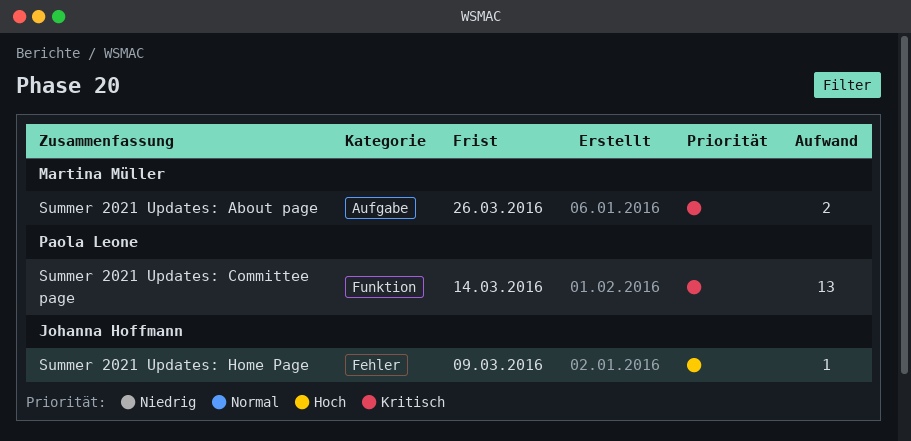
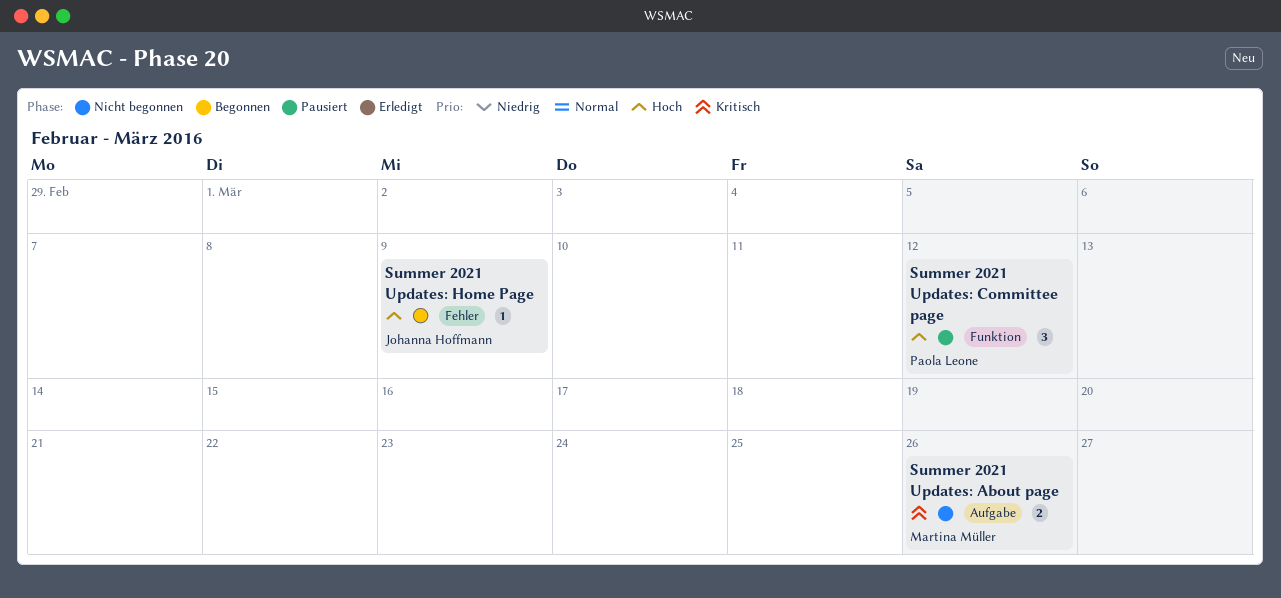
Summer 2021 Updates: Committee page, priority: Kritisch -> Hoch
Summer 2021 Updates: Committee page, estimate: 13 -> 3
Summer 2021 Updates: Committee page, due: Mar 14 -> Mar 12

